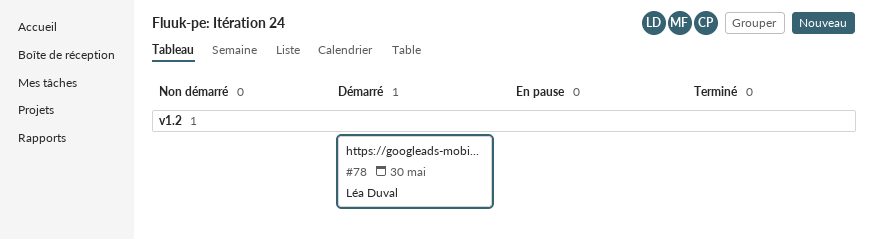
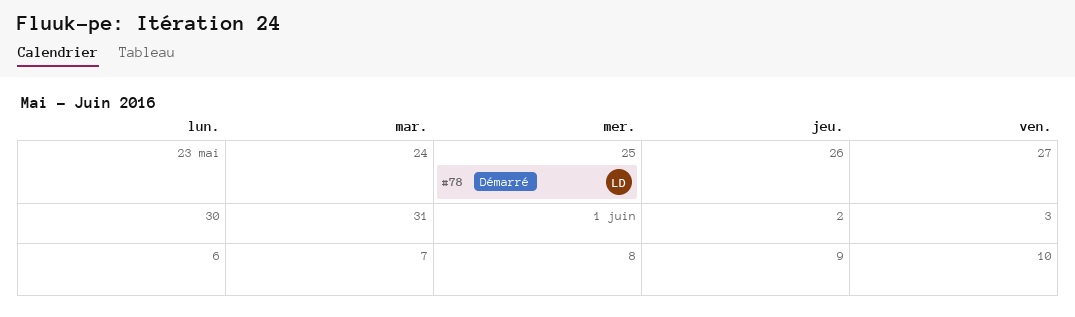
#78, due: May 30 -> May 25

